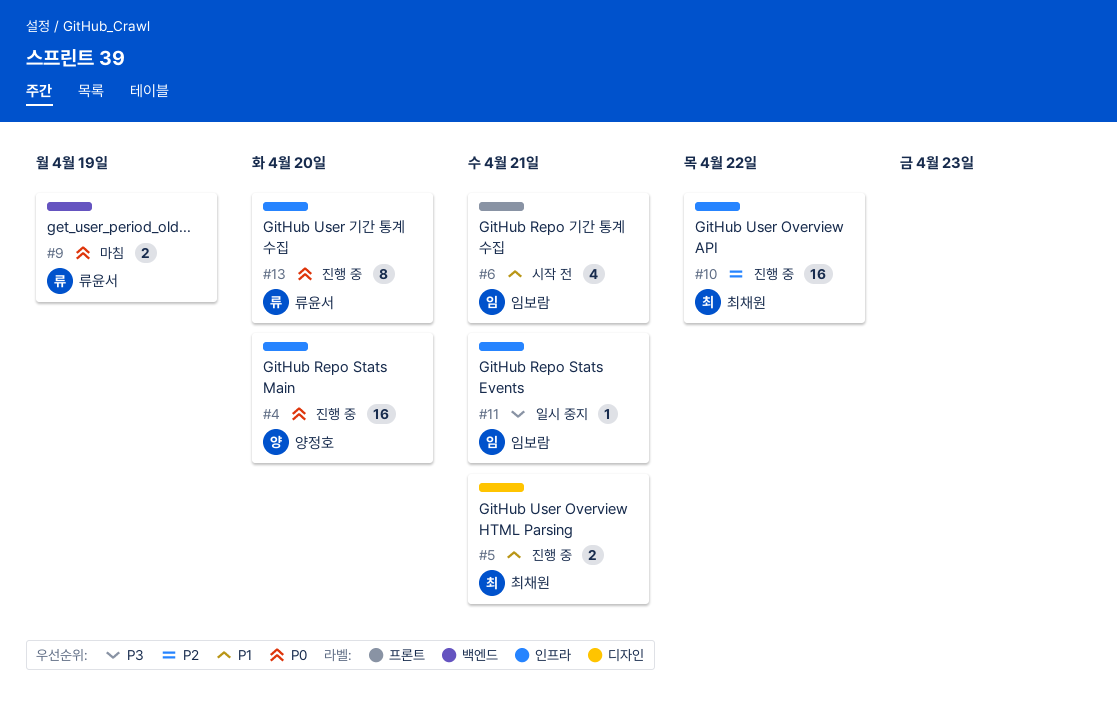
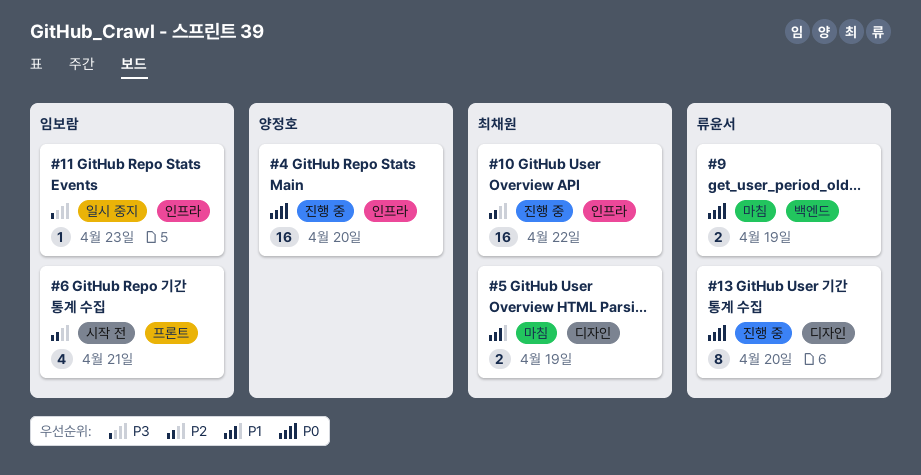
#5, status: 진행 중 -> 마침
#5, due: Apr 21 -> Apr 19
#6, priority: P1 -> P2
#11, due: Apr 21 -> Apr 23
#13, label: 인프라 -> 디자인

